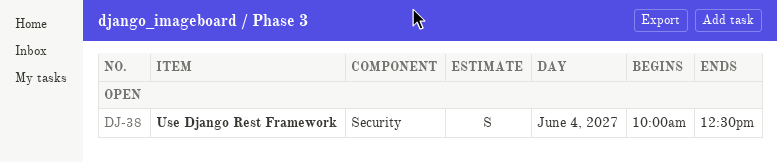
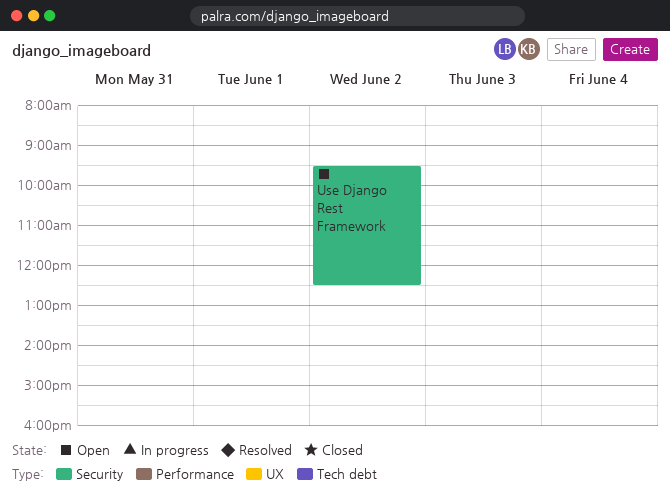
Use Django Rest Framework, day: Jun 4 -> Jun 2
Use Django Rest Framework, begins: 10:00 -> 09:30

